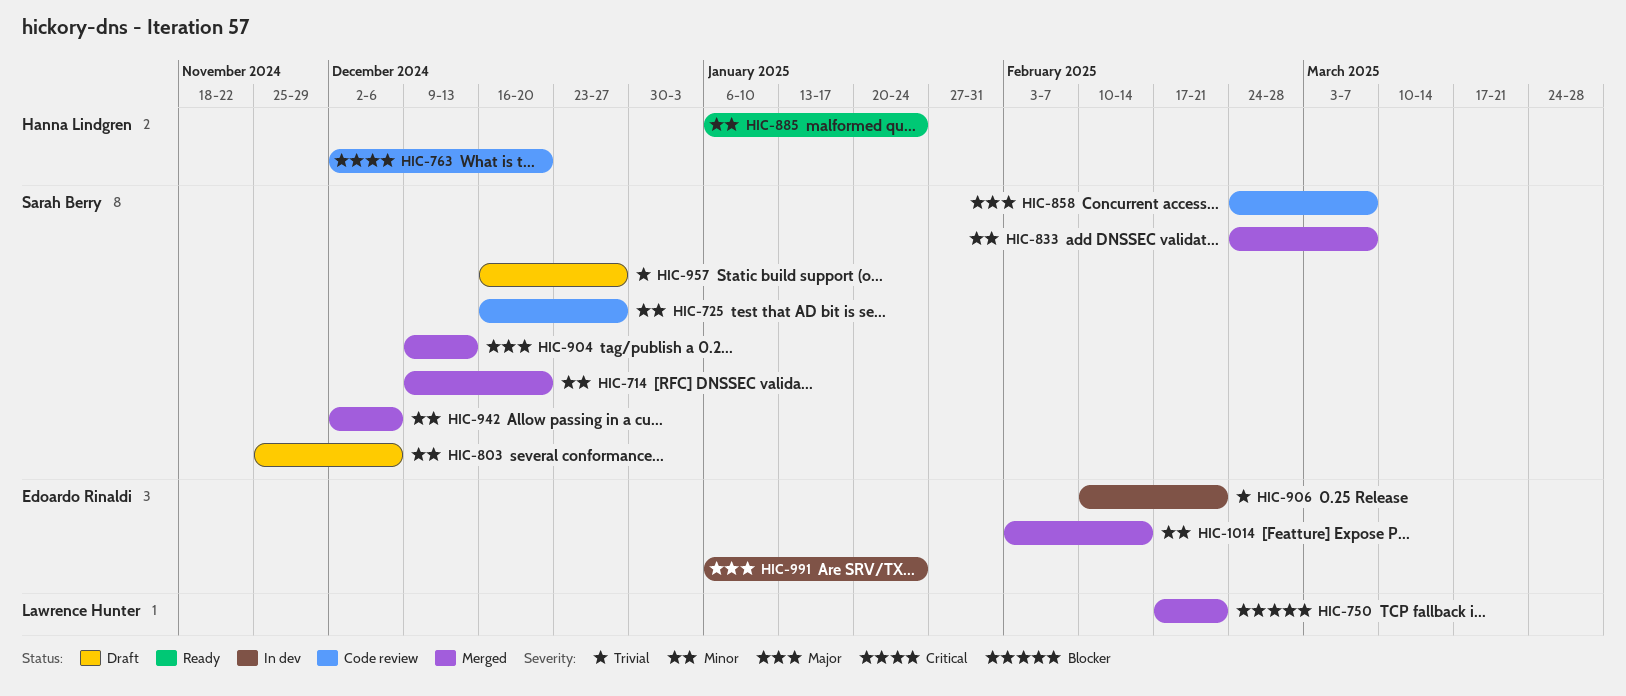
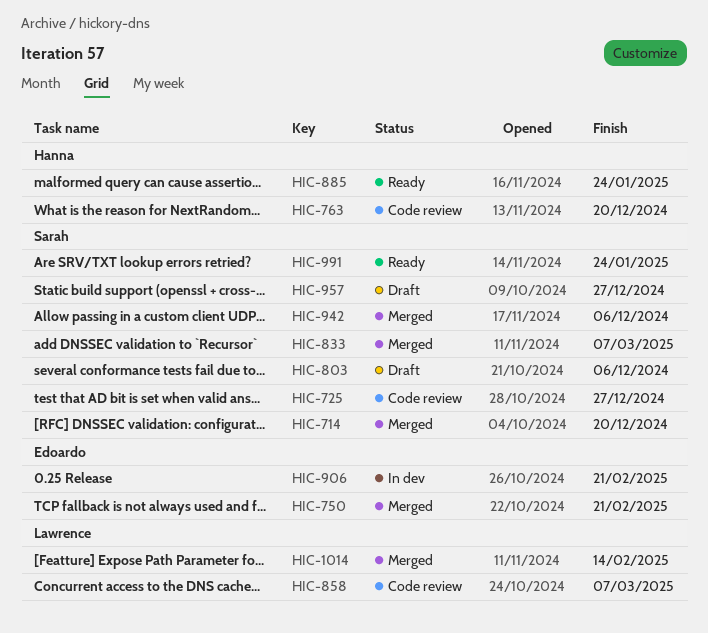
HIC-750, owner: Lawrence Hunter -> Edoardo Rinaldi
HIC-858, owner: Sarah Berry -> Lawrence Hunter
HIC-904: present -> none
HIC-991, status: In dev -> Ready
HIC-991, owner: Edoardo Rinaldi -> Sarah Berry
HIC-1014, owner: Edoardo Rinaldi -> Lawrence Hunter

